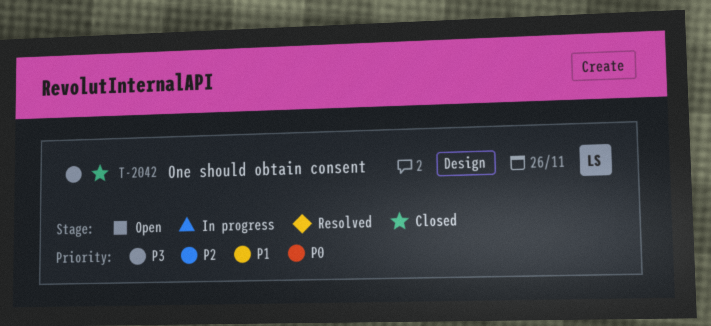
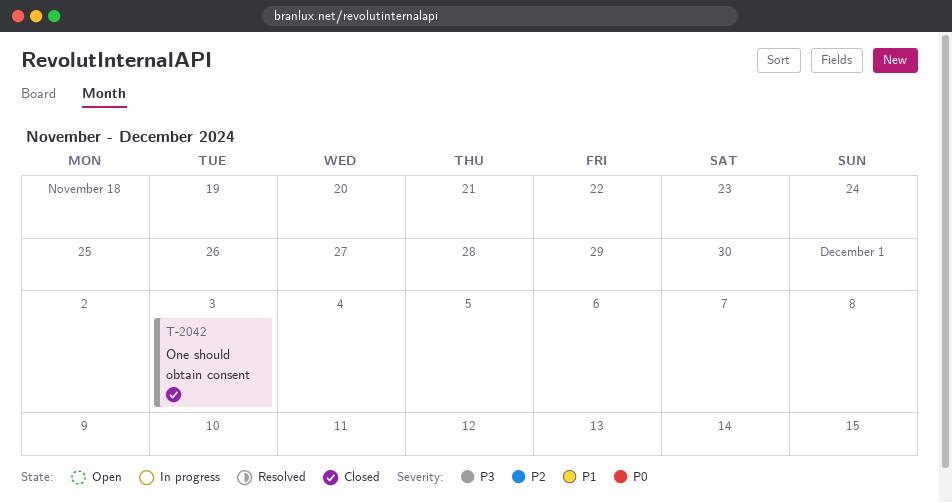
T-2042, due: Nov 26 -> Dec 3

